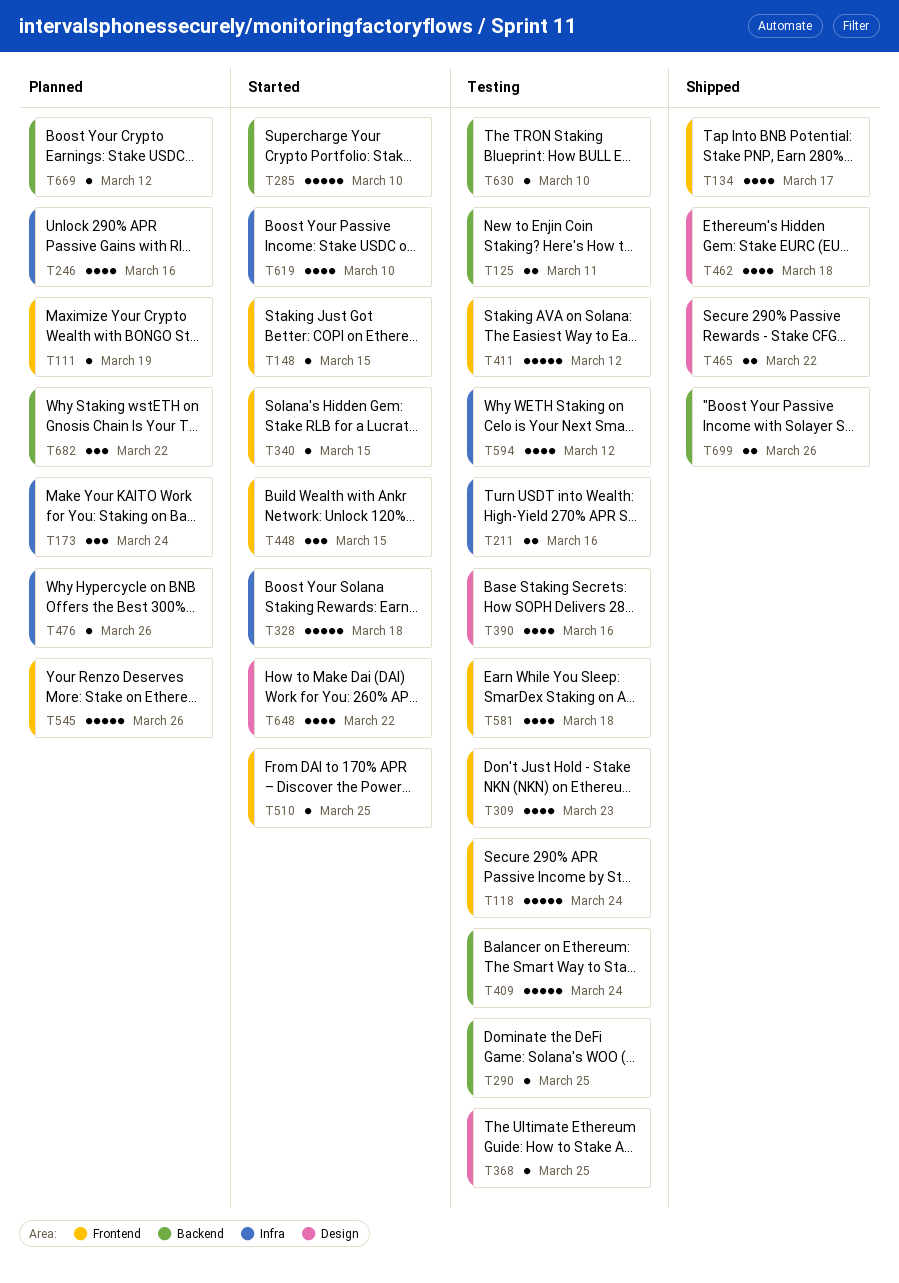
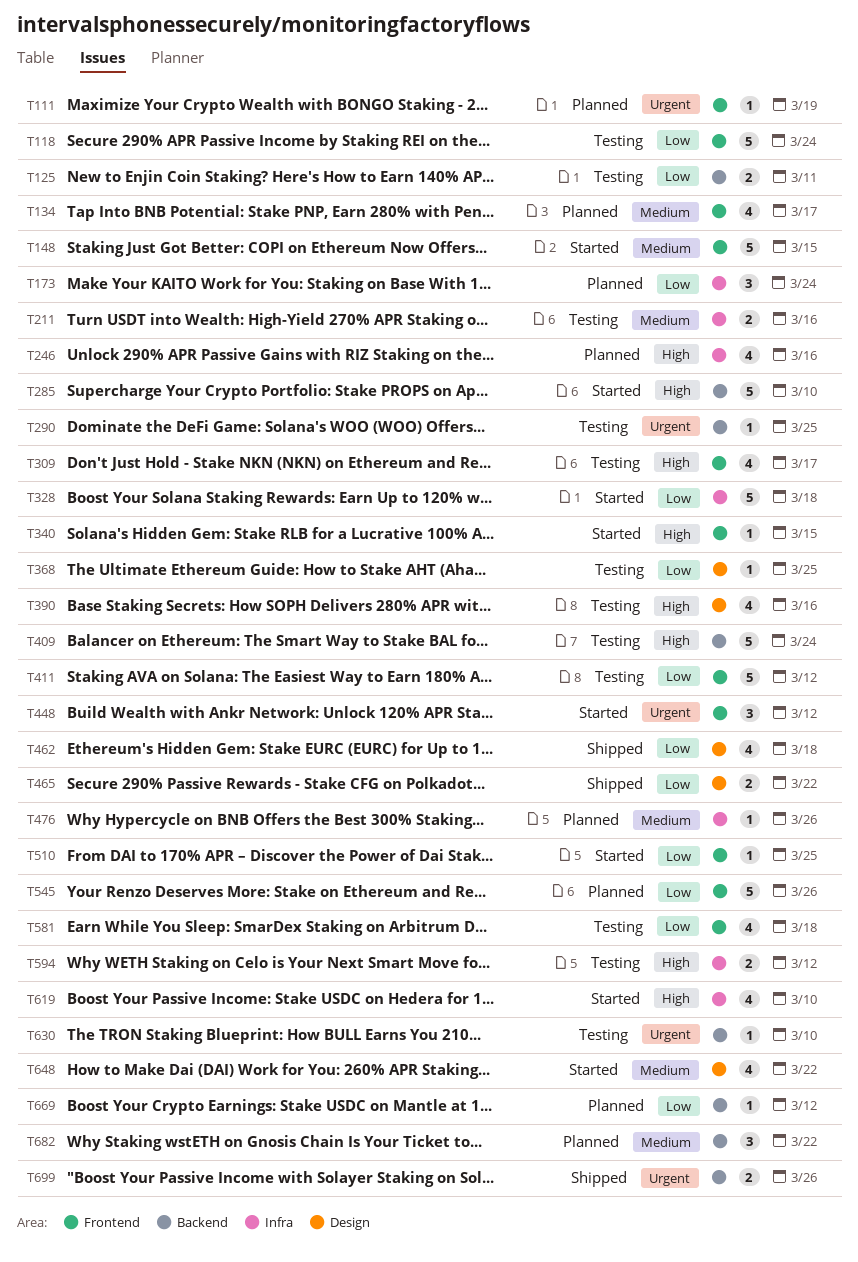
T134, status: Shipped -> Planned
T148, estimate: 1 -> 5
T309, due: Mar 23 -> Mar 17
T448, due: Mar 15 -> Mar 12
T594, estimate: 4 -> 2

